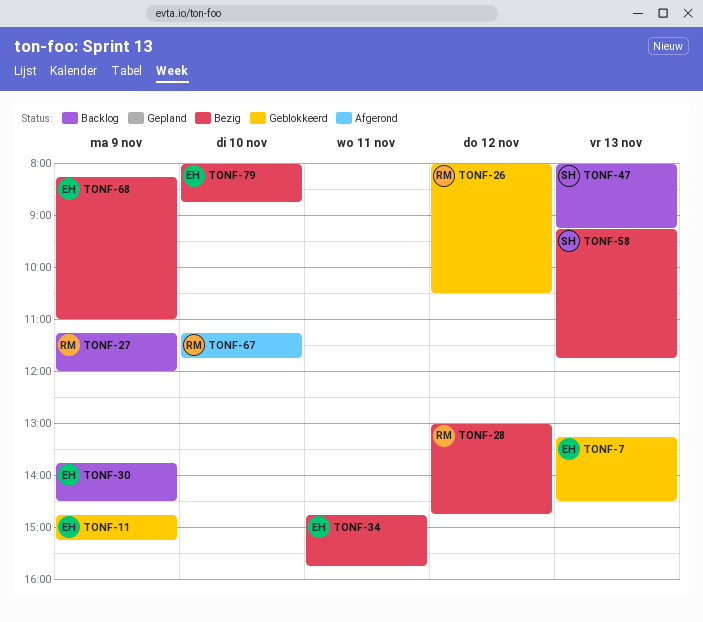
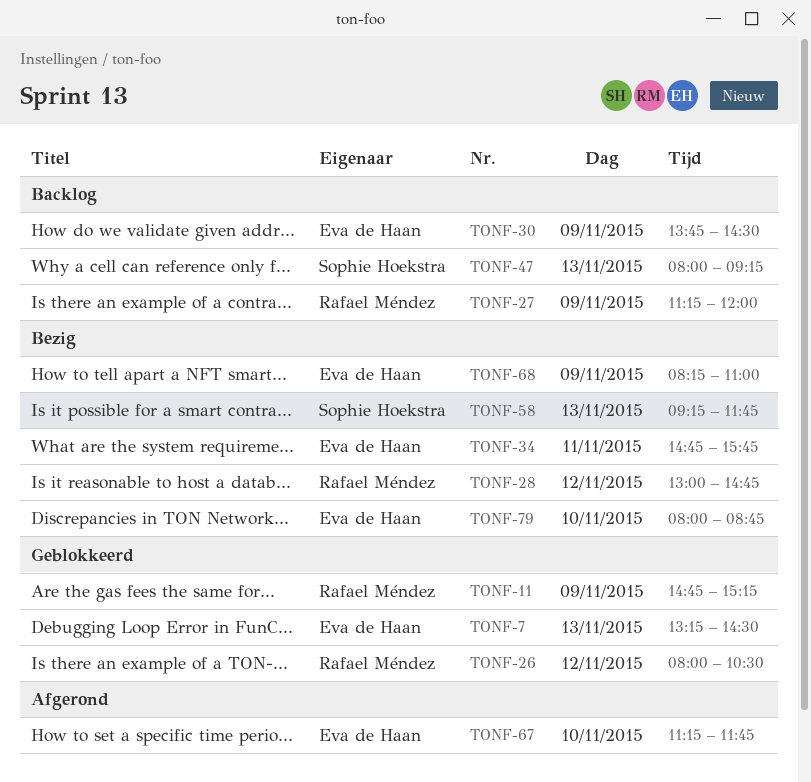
TONF-11, owner: Eva de Haan -> Rafael Méndez
TONF-67, owner: Rafael Méndez -> Eva de Haan

